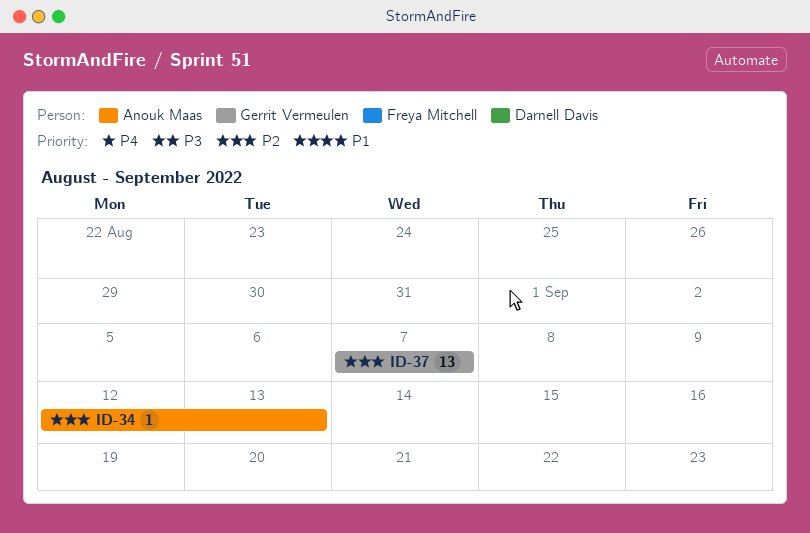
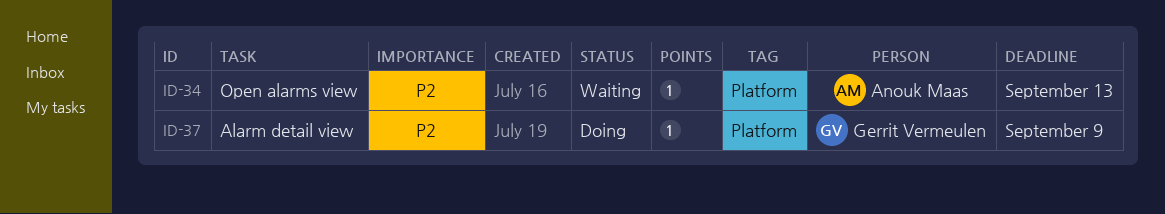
ID-37, estimate: 13 -> 1
ID-37, due: Sep 7 -> Sep 9

